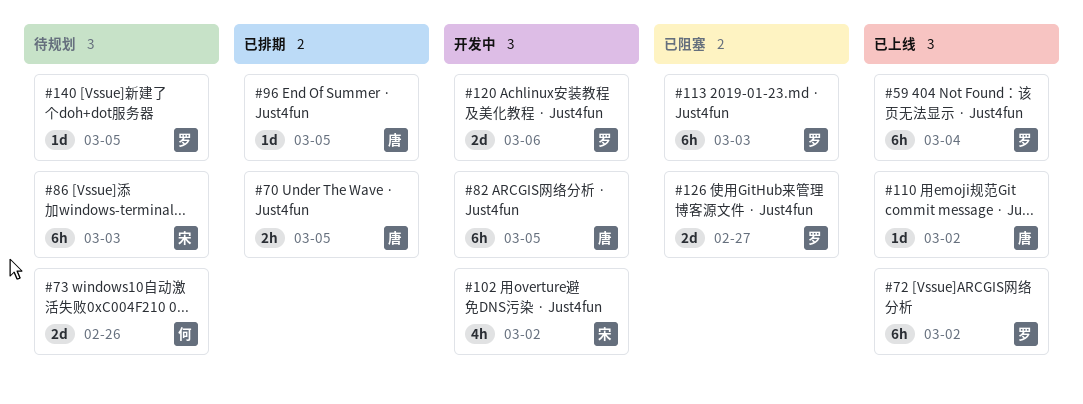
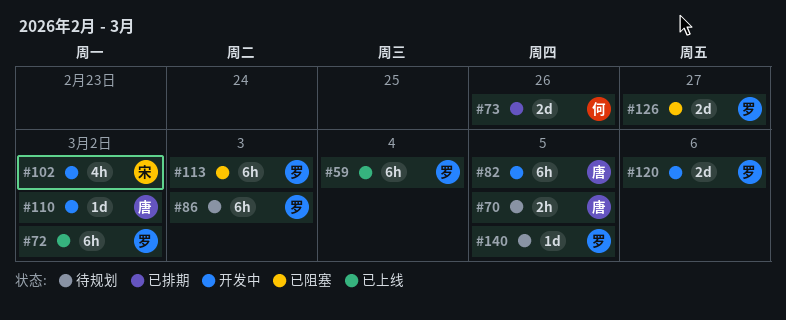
#70, status: 已排期 -> 待规划
#73, status: 待规划 -> 已排期
#86, owner: 宋 -> 罗
#96: present -> none
#110, status: 已上线 -> 开发中

